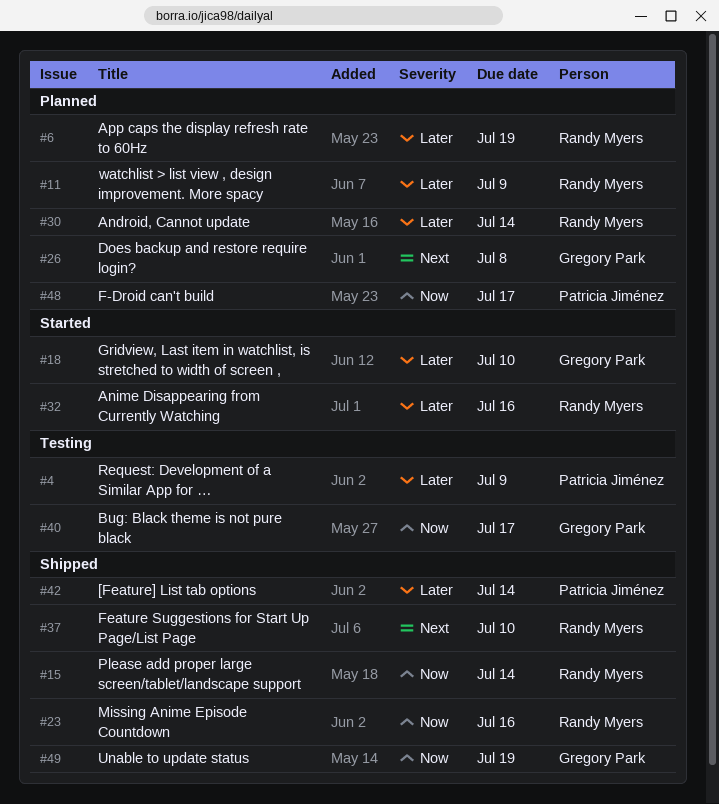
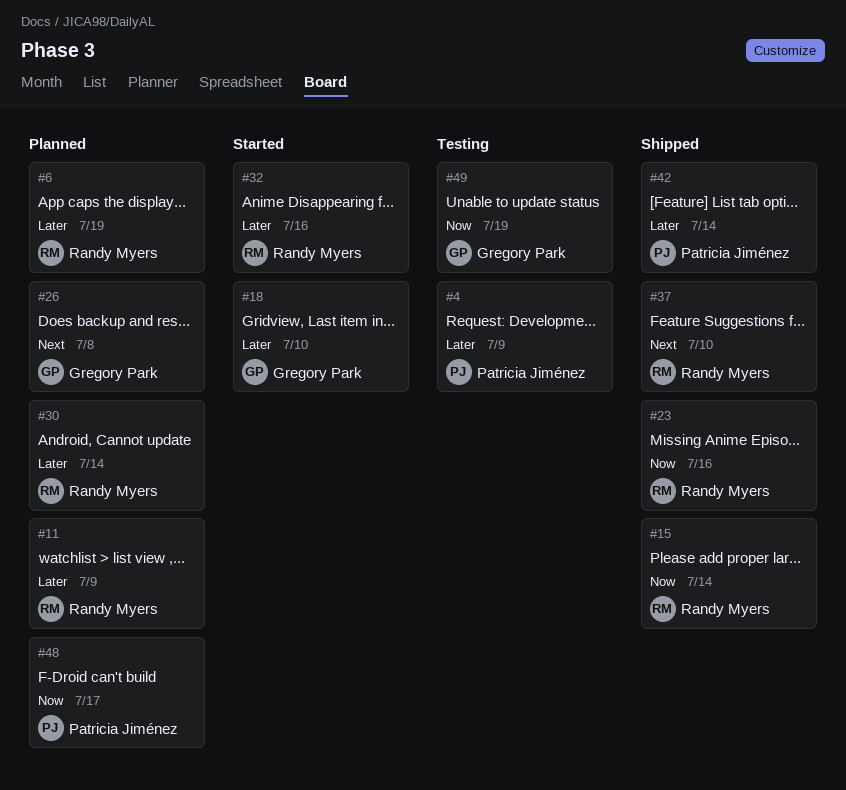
#40: present -> none
#49, status: Shipped -> Testing

